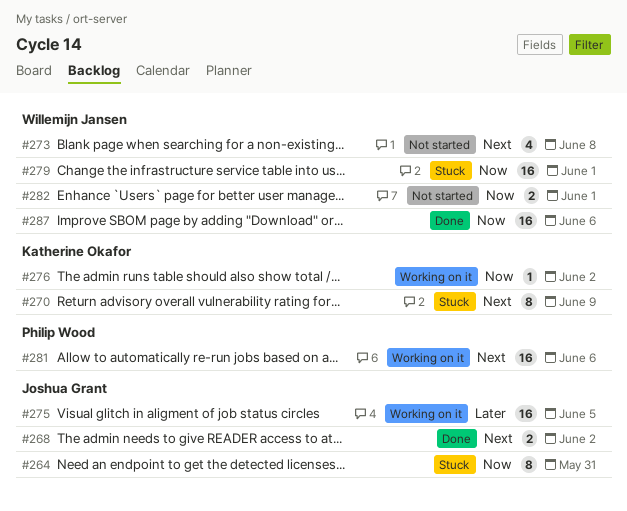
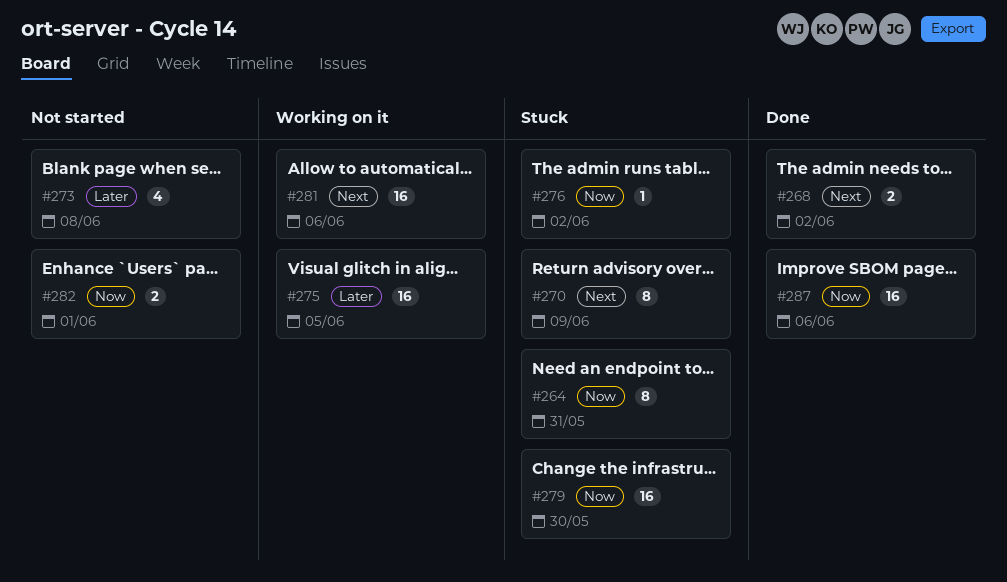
#273, priority: Next -> Later
#276, status: Working on it -> Stuck
#279, due: Jun 1 -> May 30

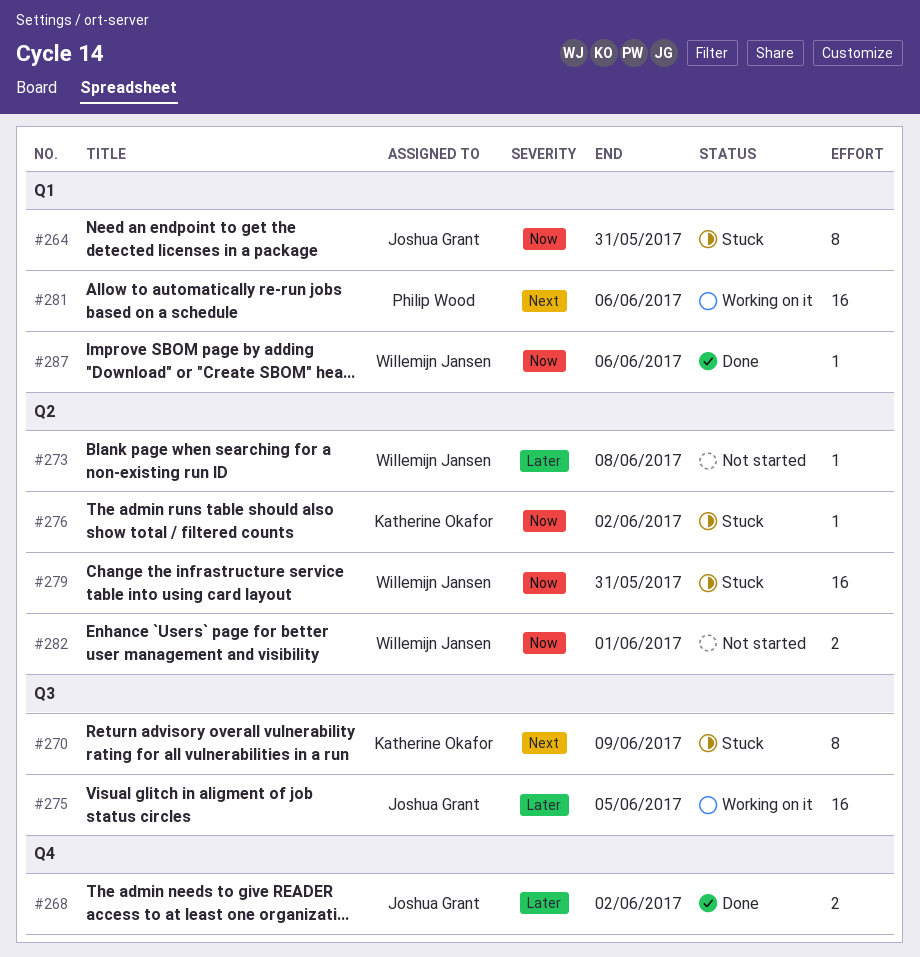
#268, priority: Next -> Later
#273, estimate: 4 -> 1
#279, due: May 30 -> May 31
#287, estimate: 16 -> 1

